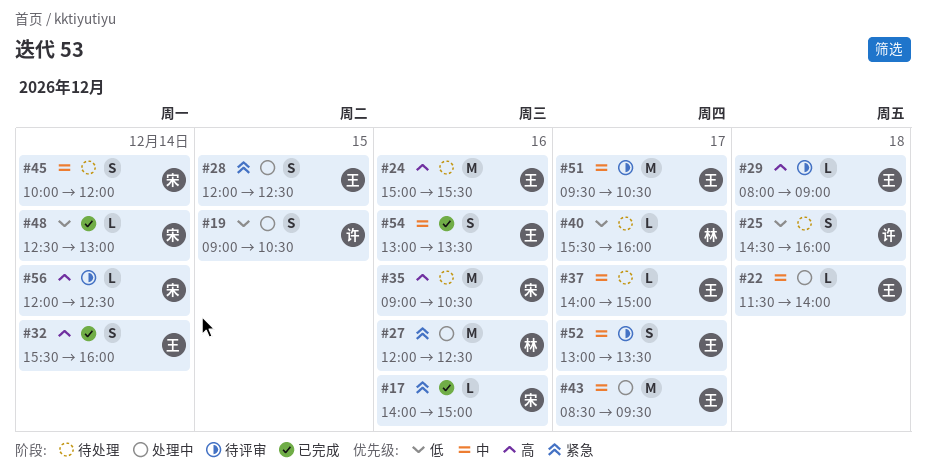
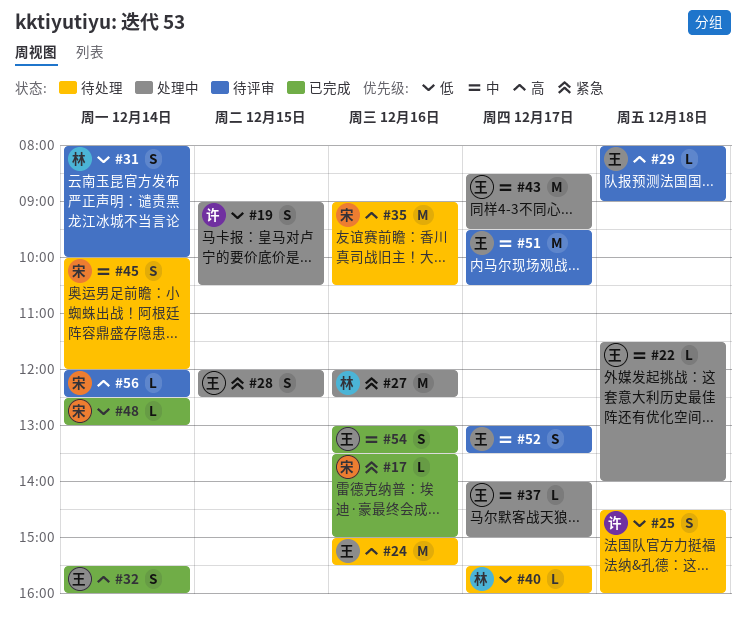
#17, begins: 14:00 -> 13:30
#31: none -> present
#37, status: 待处理 -> 处理中

